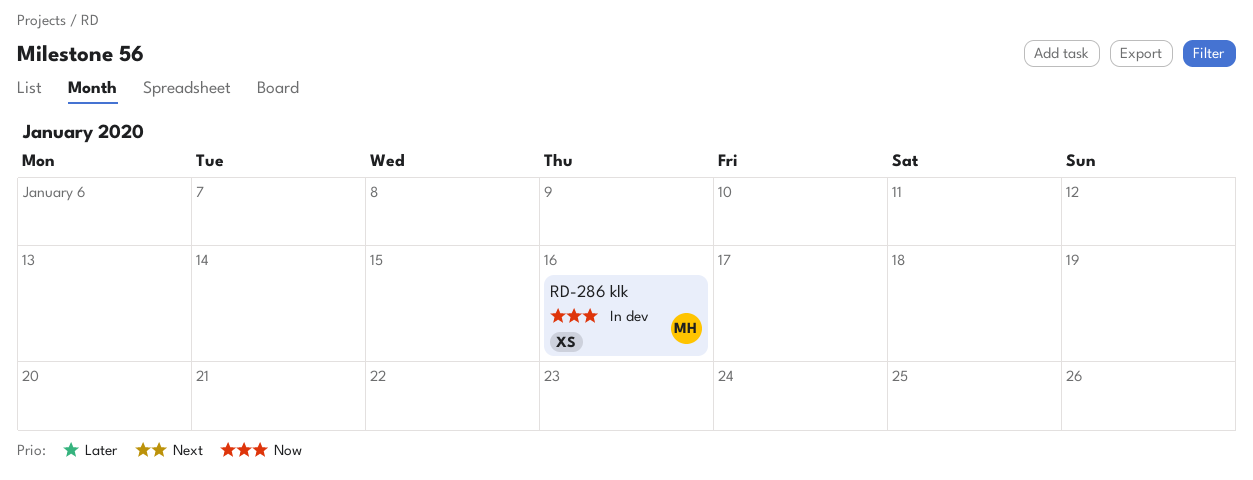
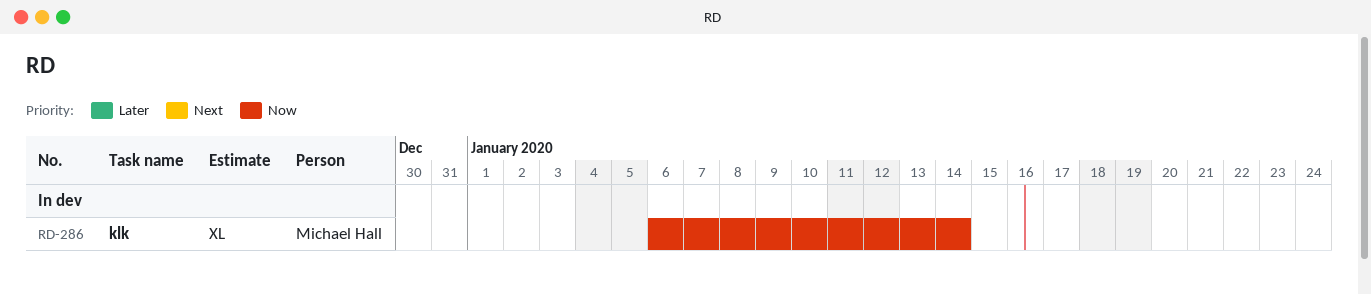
RD-286, estimate: XS -> XL
RD-286, due: Jan 16 -> Jan 14

